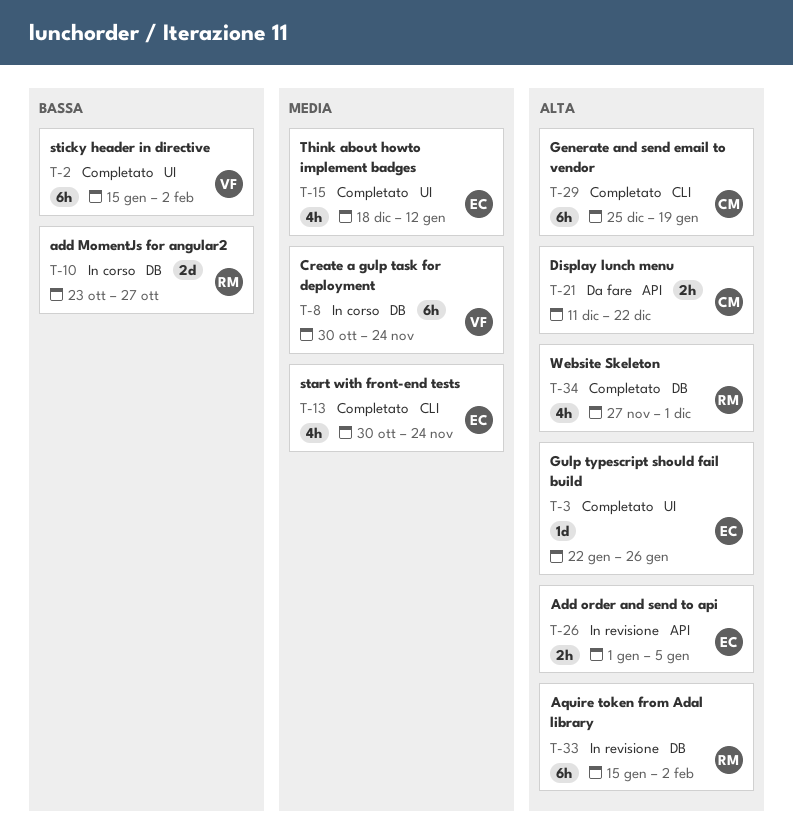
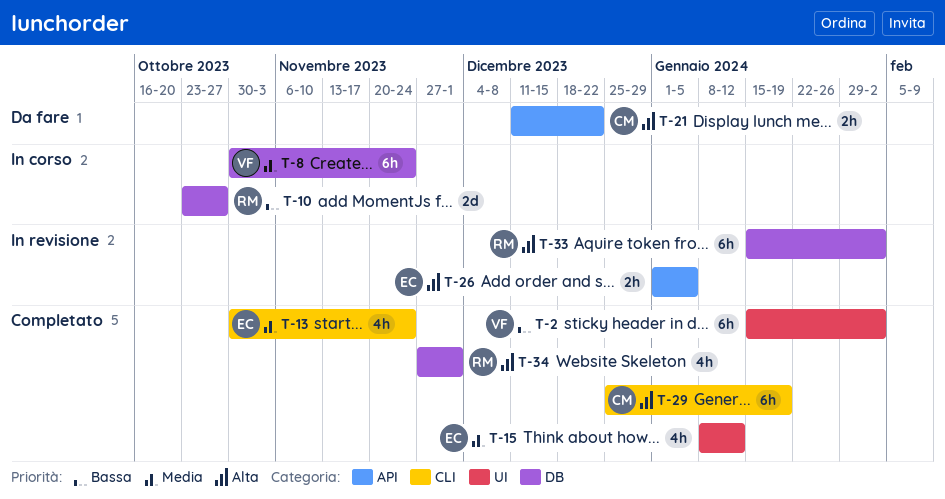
T-3: present -> none
T-15, start: Dec 18 -> Jan 8

